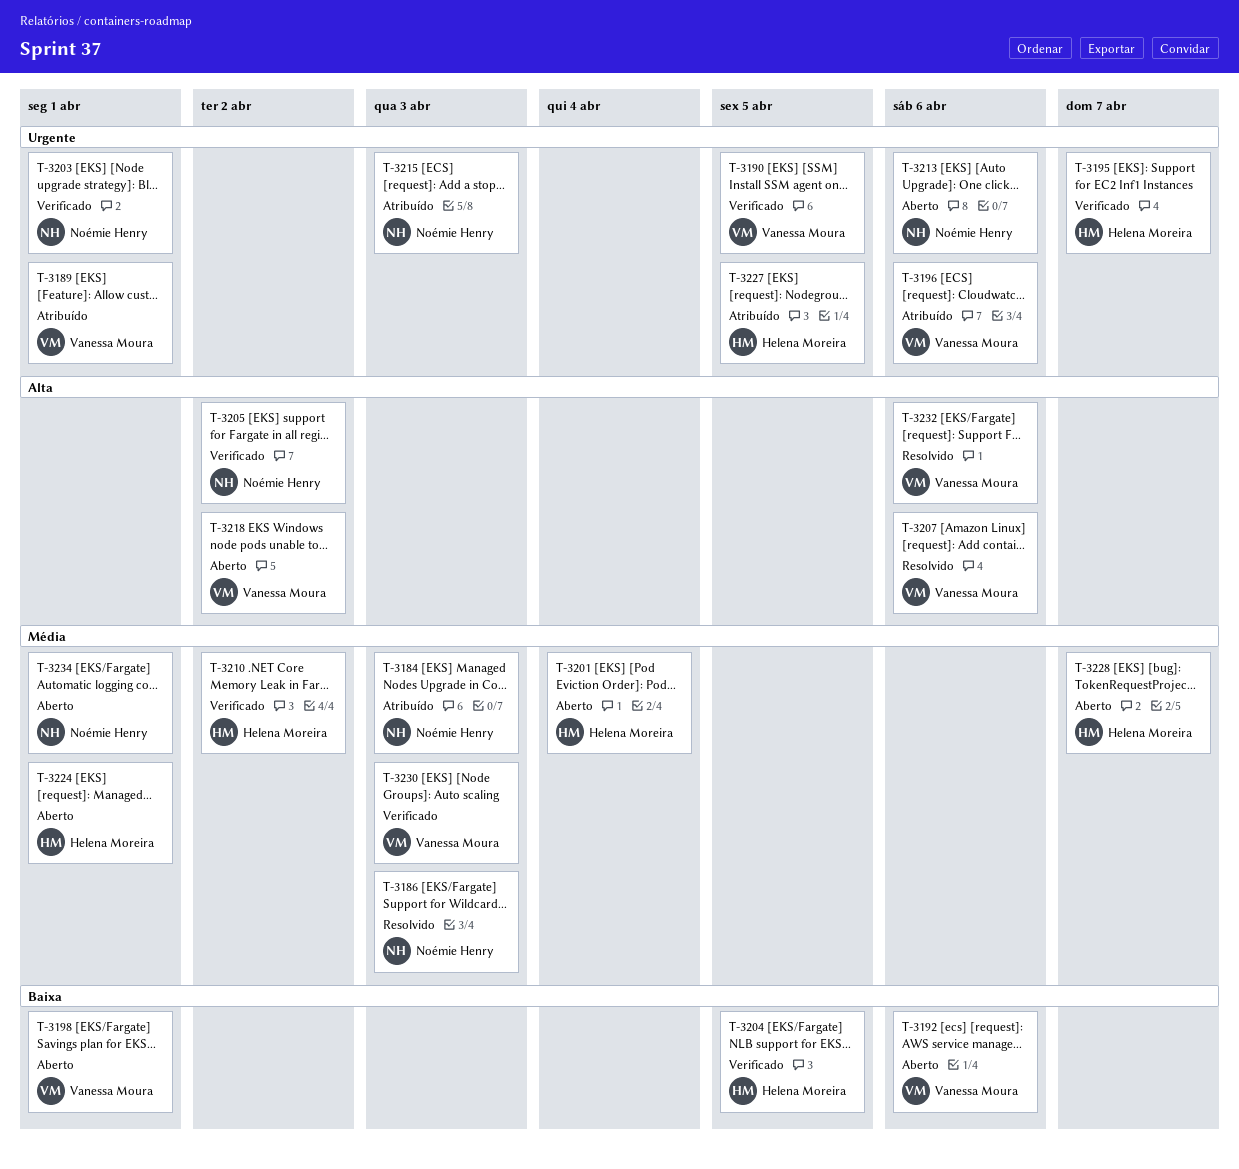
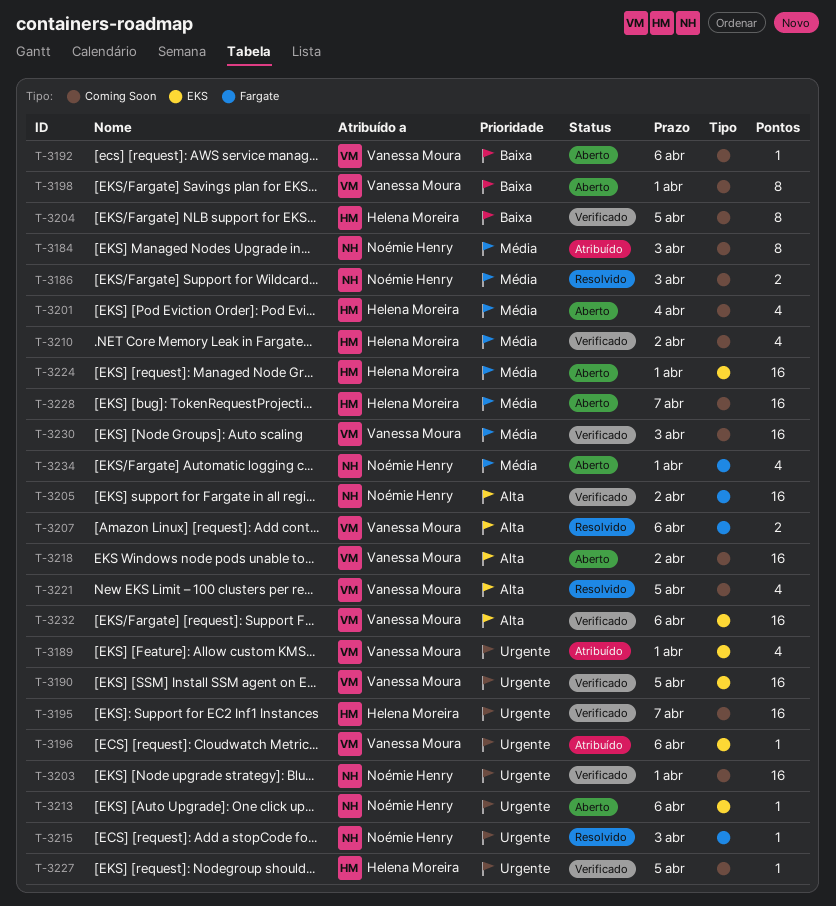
T-3215, status: Atribuído -> Resolvido
T-3221: none -> present
T-3227, status: Atribuído -> Verificado
T-3232, status: Resolvido -> Verificado

